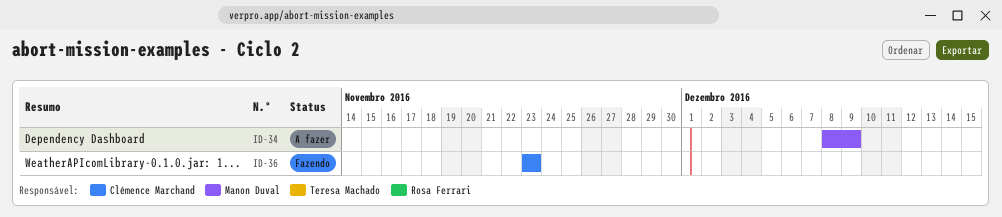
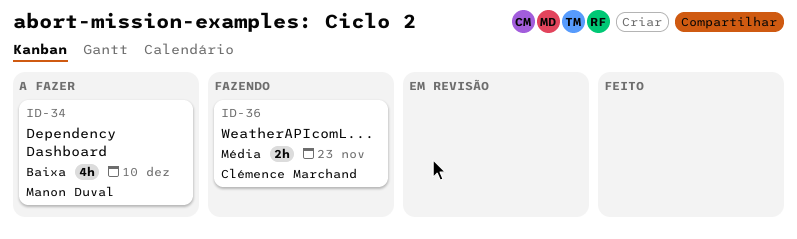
ID-34, due: Dec 9 -> Dec 10

